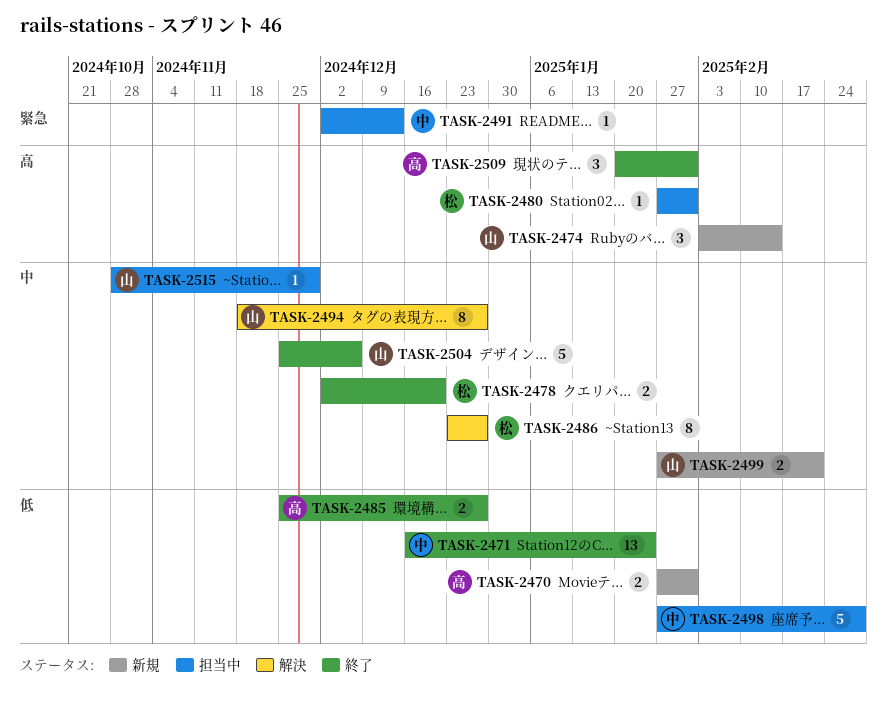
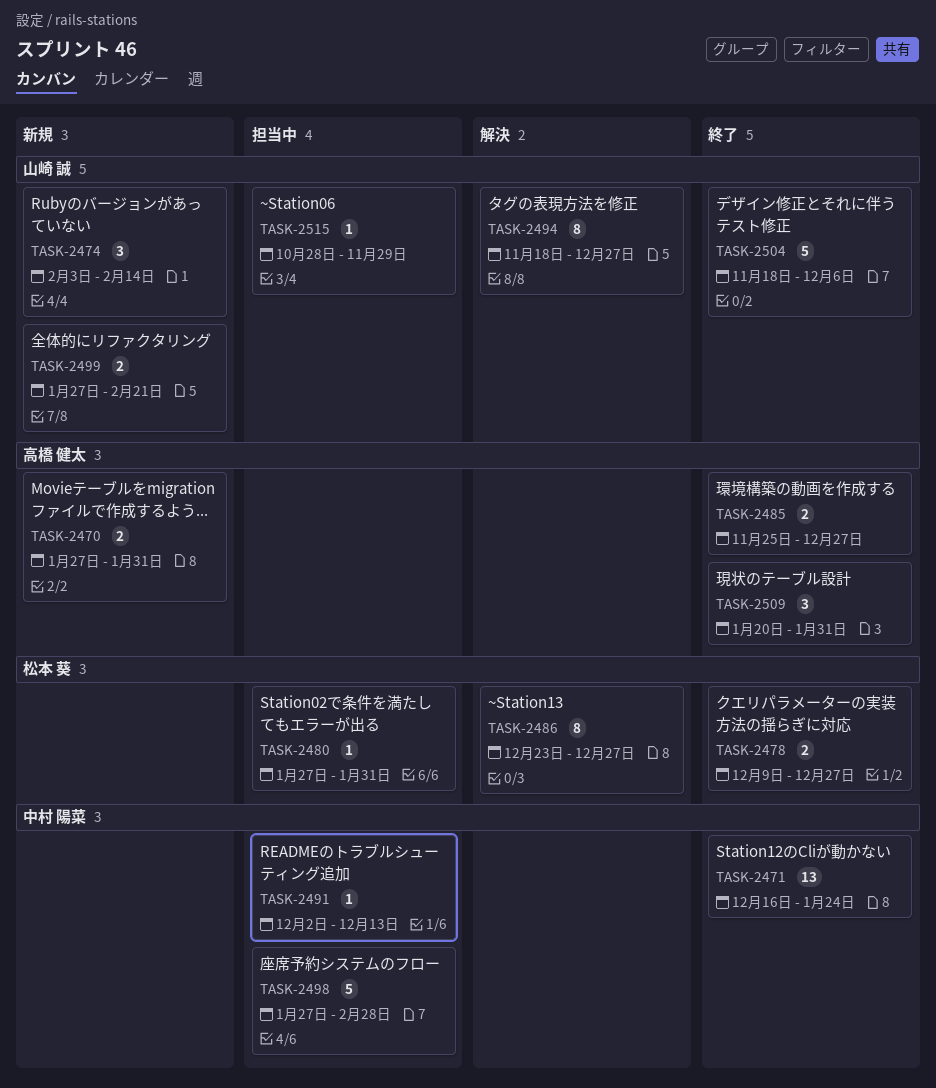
TASK-2478, start: Dec 2 -> Dec 9
TASK-2478, due: Dec 20 -> Dec 27
TASK-2504, start: Nov 25 -> Nov 18

